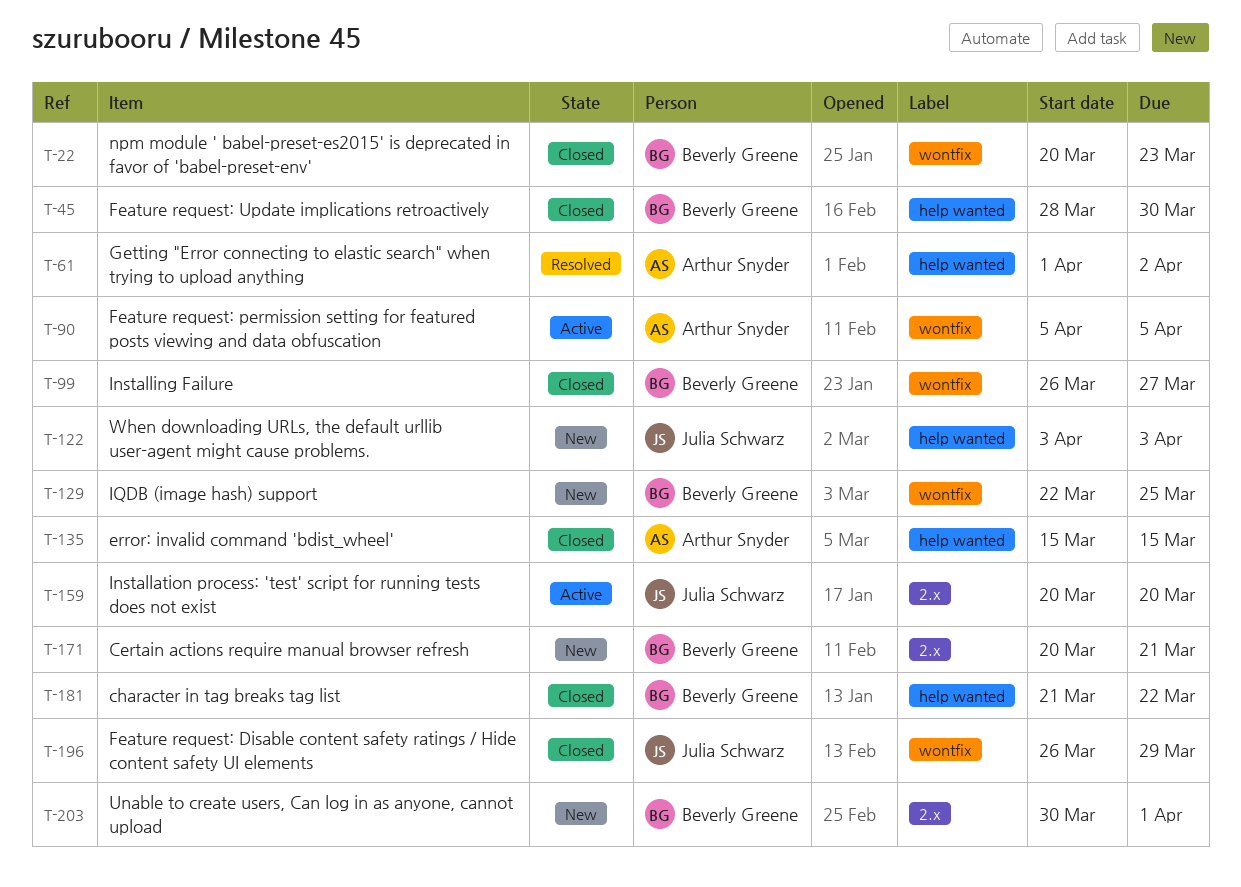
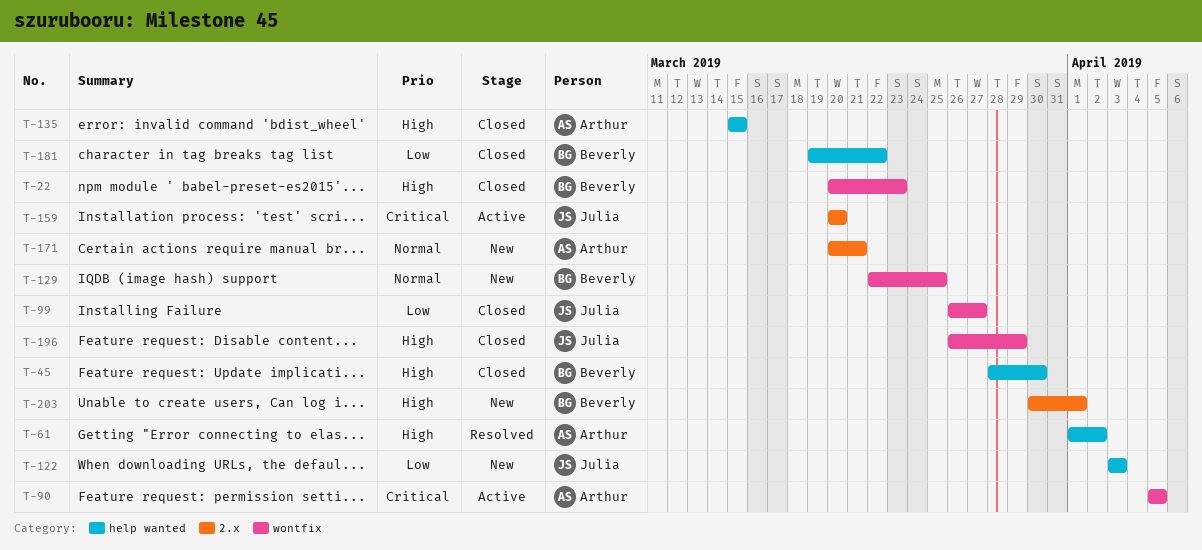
T-99, owner: Beverly Greene -> Julia Schwarz
T-171, owner: Beverly Greene -> Arthur Snyder
T-181, start: Mar 21 -> Mar 19

